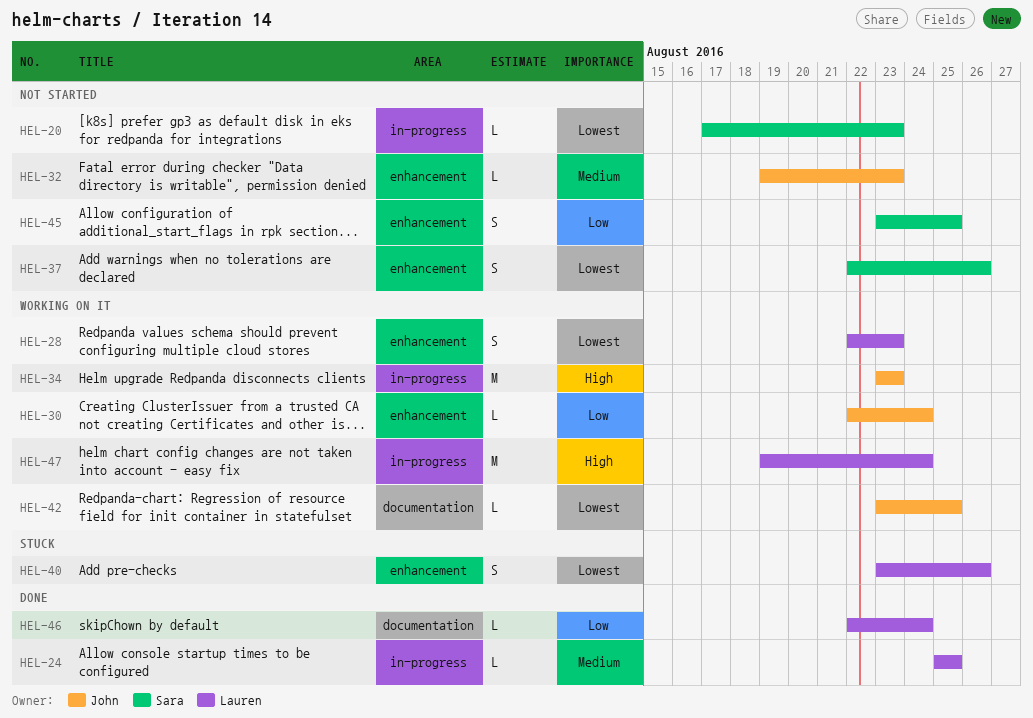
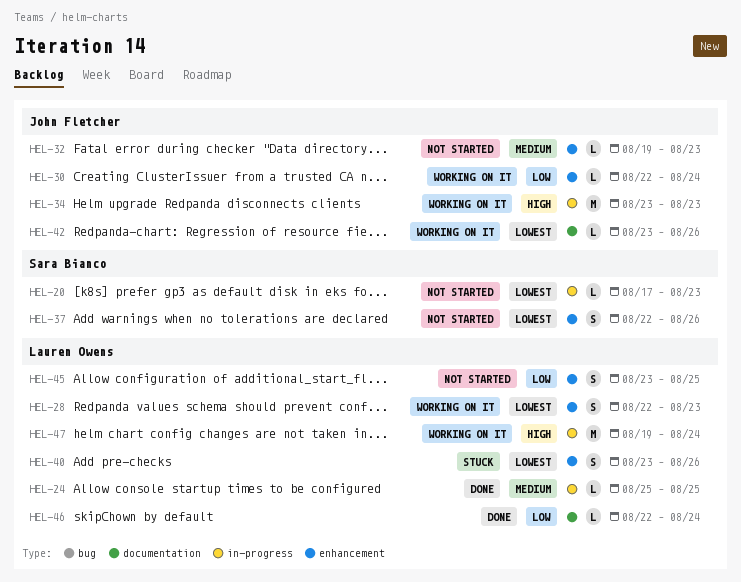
HEL-42, due: Aug 25 -> Aug 26
HEL-45, owner: Sara Bianco -> Lauren Owens

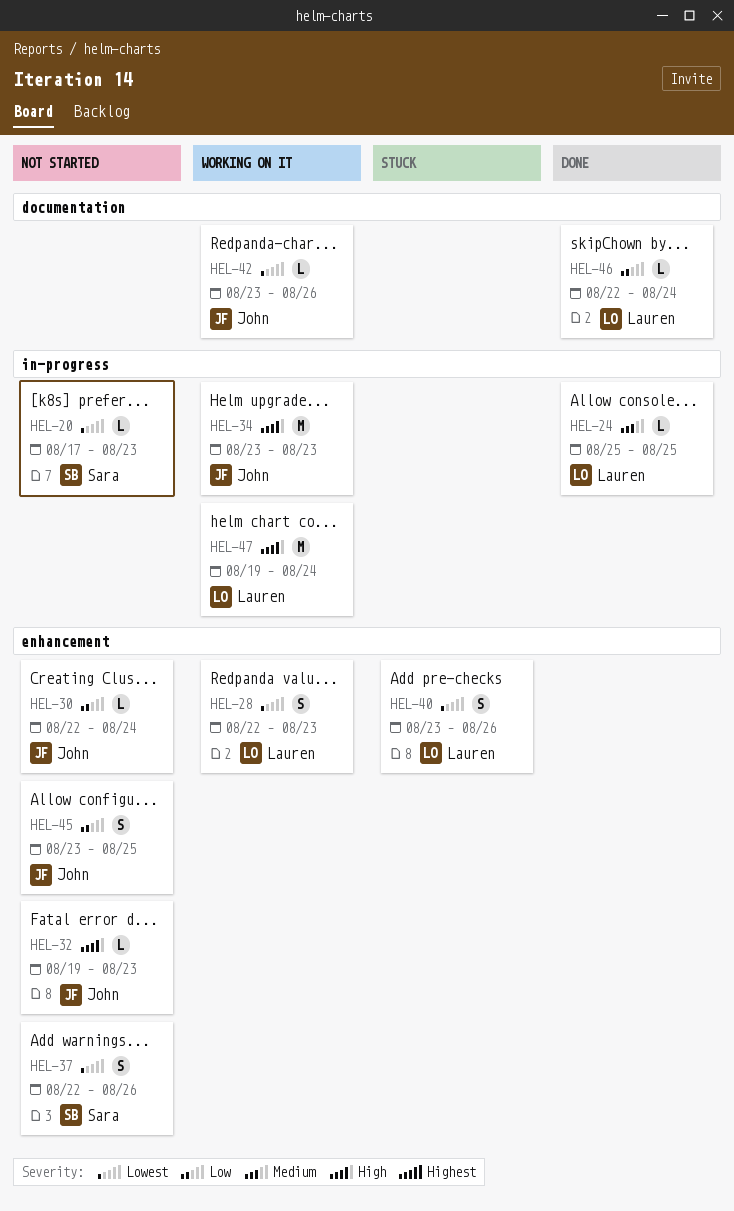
HEL-30, status: Working on it -> Not started
HEL-32, priority: Medium -> High
HEL-45, owner: Lauren Owens -> John Fletcher

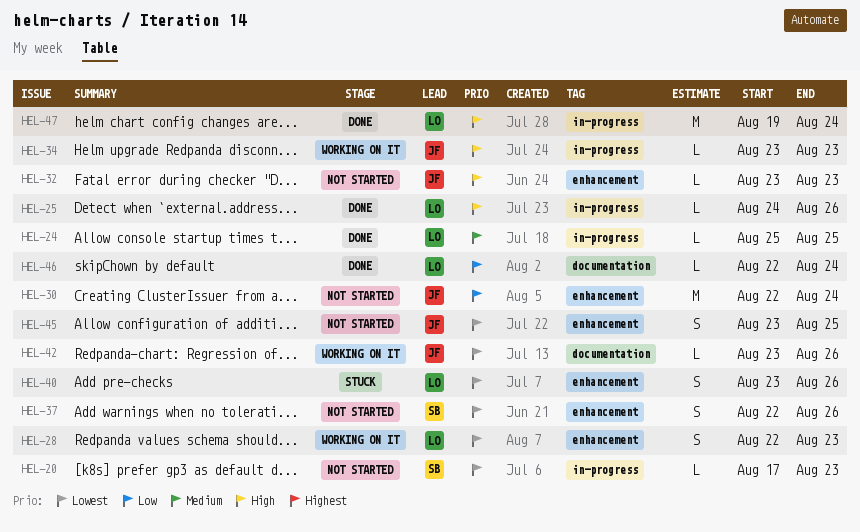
HEL-25: none -> present
HEL-30, estimate: L -> M
HEL-32, start: Aug 19 -> Aug 23
HEL-34, estimate: M -> L
HEL-45, priority: Low -> Lowest
HEL-47, status: Working on it -> Done

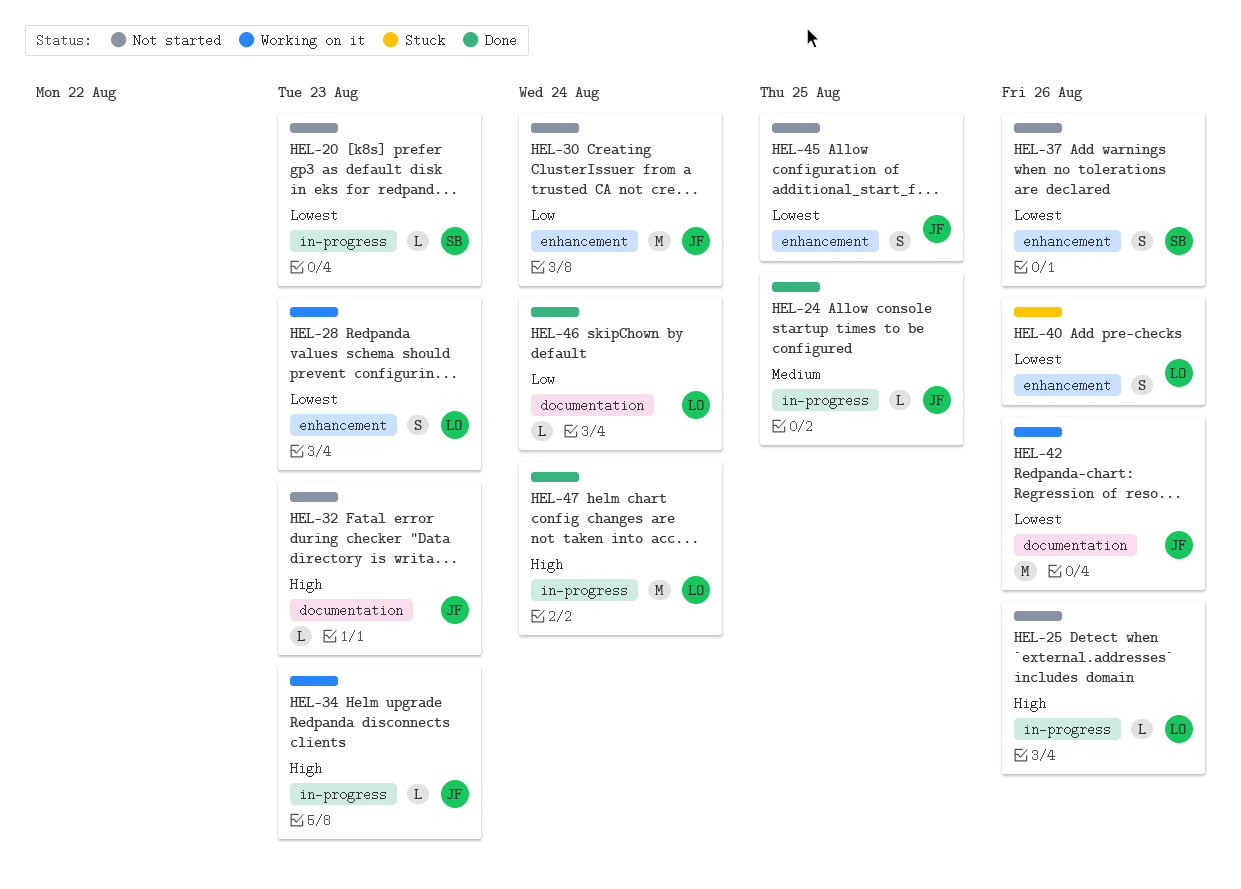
HEL-24, owner: LO -> JF
HEL-25, status: Done -> Not started
HEL-32, label: enhancement -> documentation
HEL-42, estimate: L -> M

